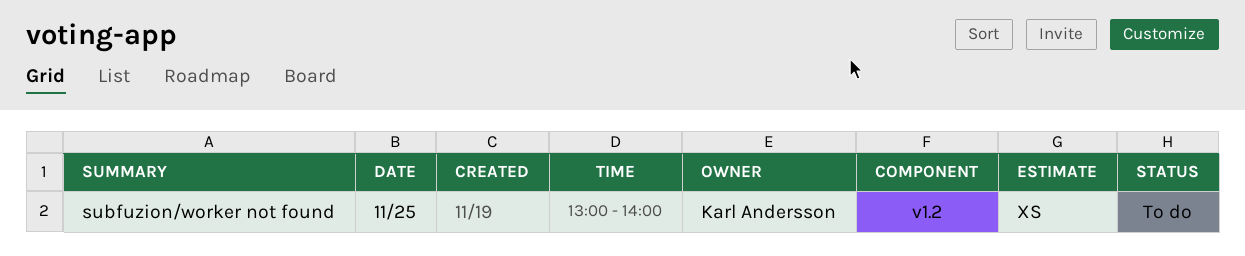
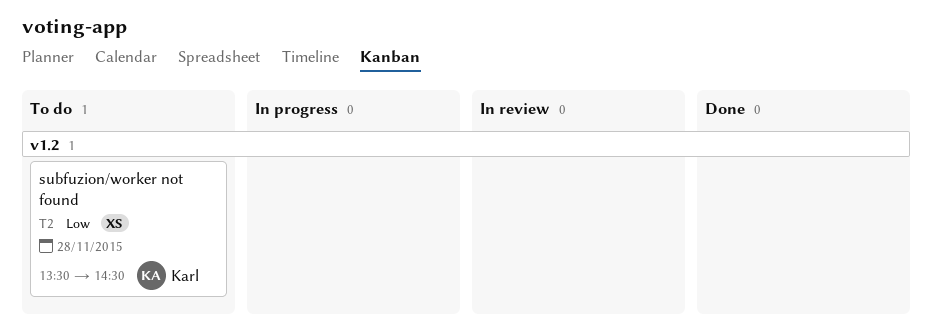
subfuzion/worker not found, day: Nov 25 -> Nov 28
subfuzion/worker not found, begins: 13:00 -> 13:30
subfuzion/worker not found, ends: 14:00 -> 14:30

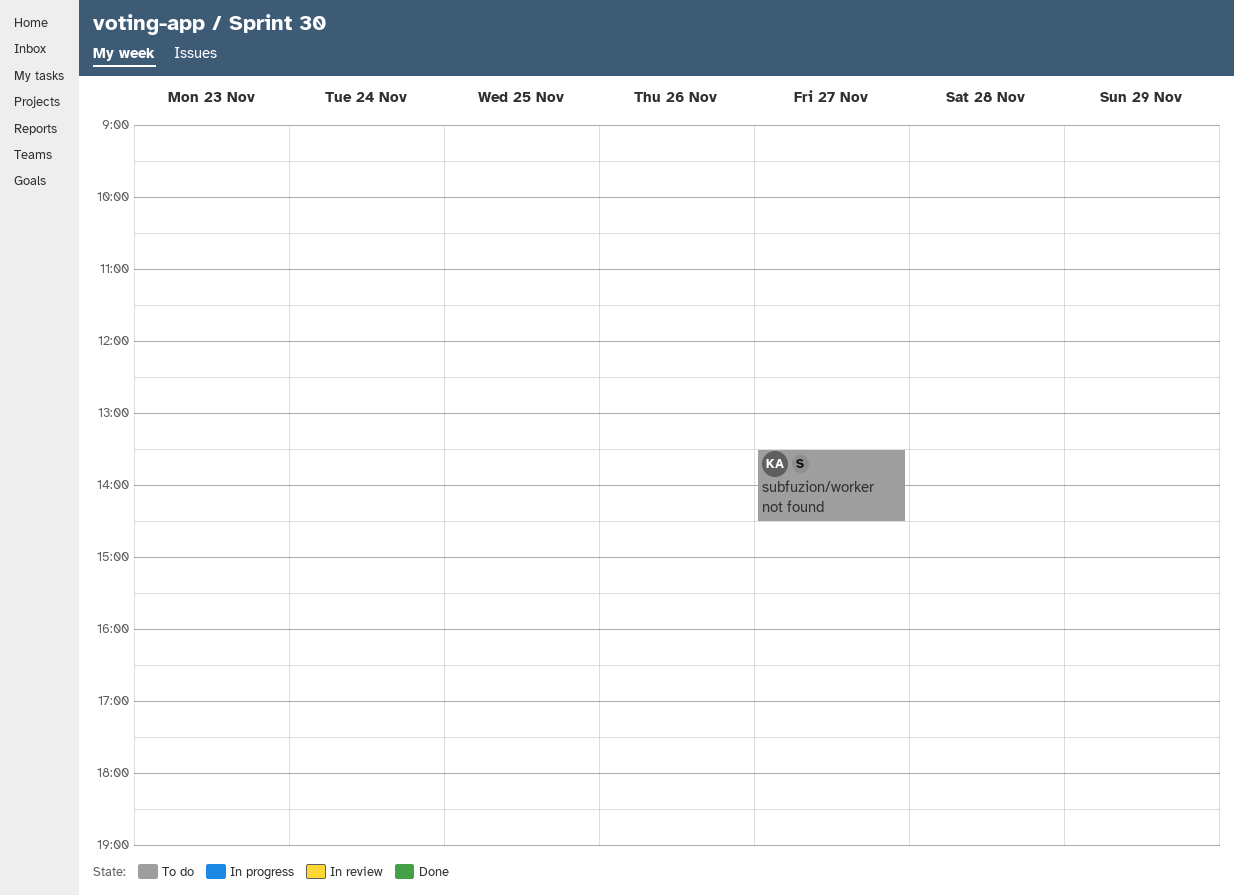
subfuzion/worker not found, estimate: XS -> S
subfuzion/worker not found, day: Nov 28 -> Nov 27

